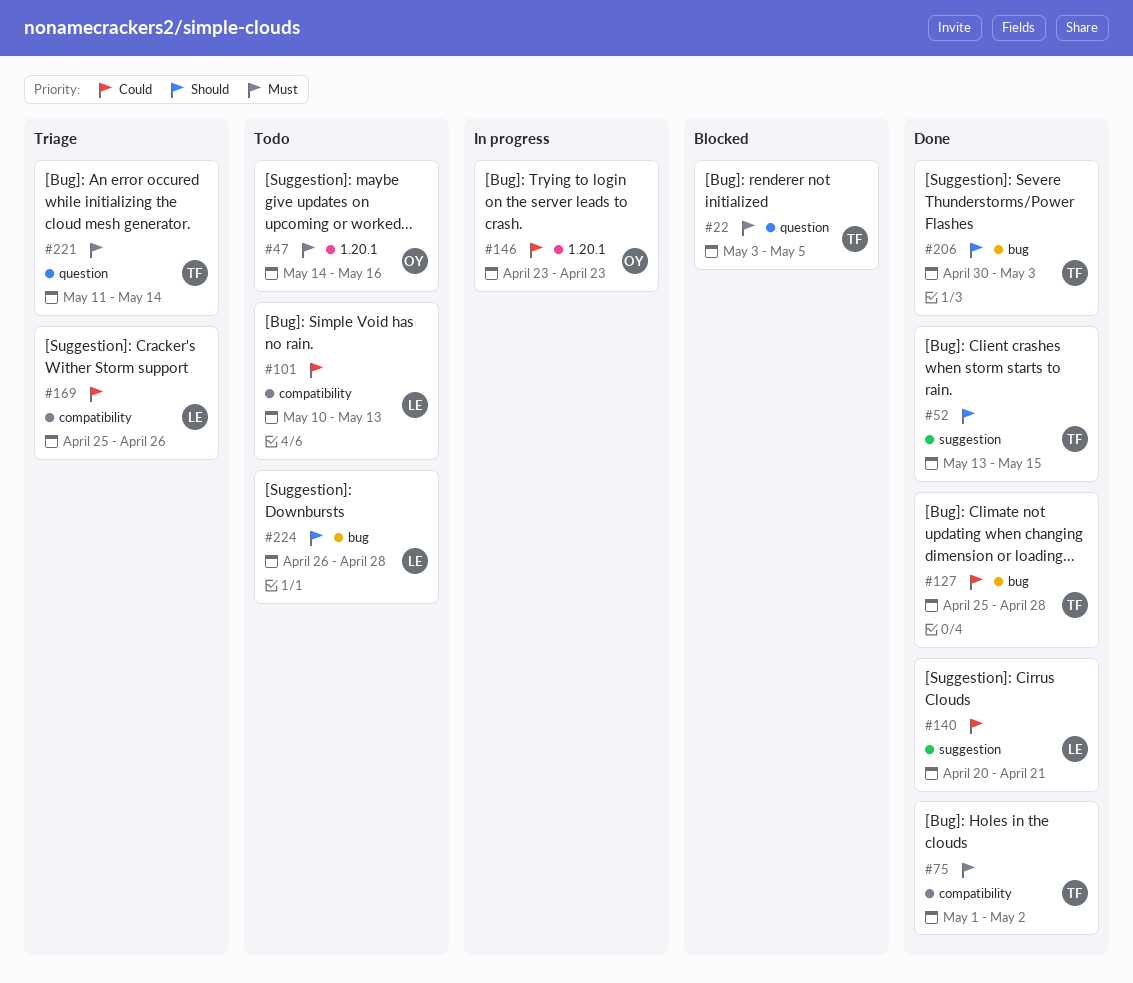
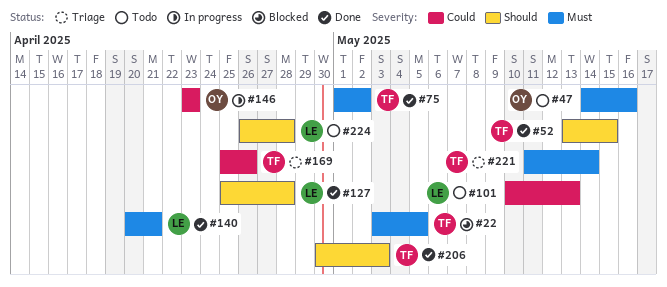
#127, owner: TF -> LE
#127, priority: Could -> Should
#140, priority: Could -> Must
#169, owner: LE -> TF

